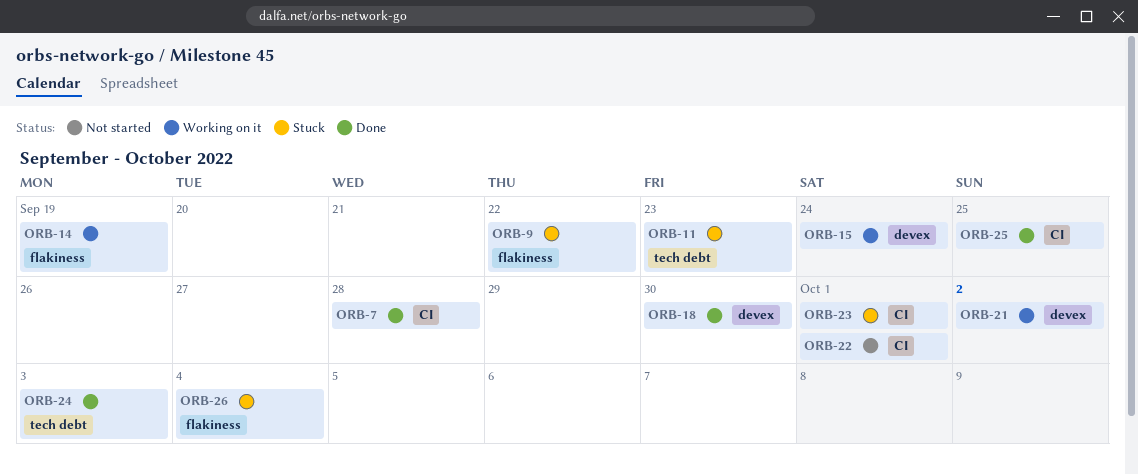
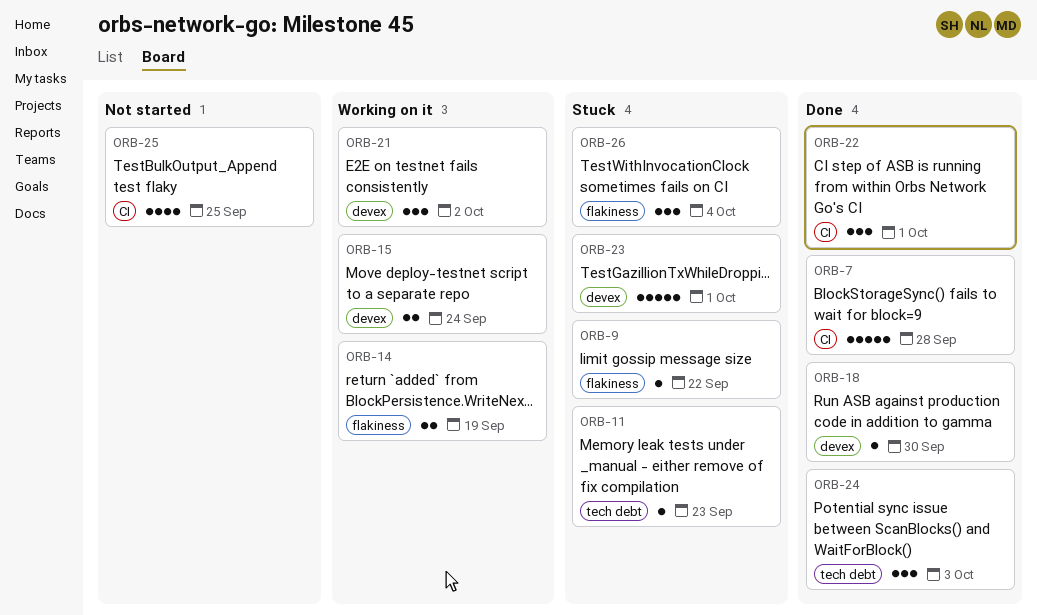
ORB-22, status: Not started -> Done
ORB-23, label: CI -> devex
ORB-25, status: Done -> Not started

